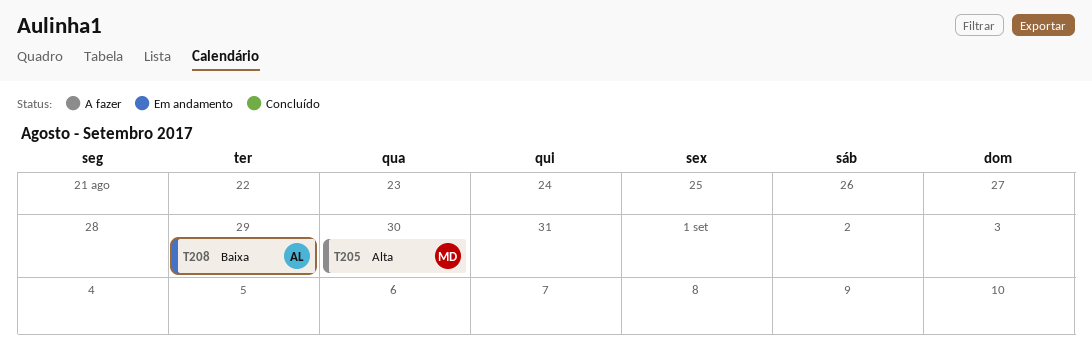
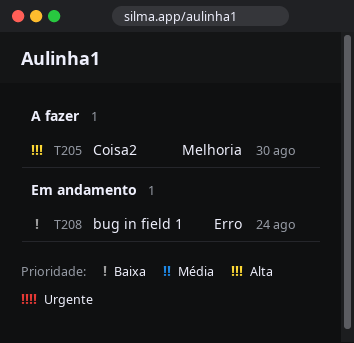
T208, due: Aug 29 -> Aug 24

